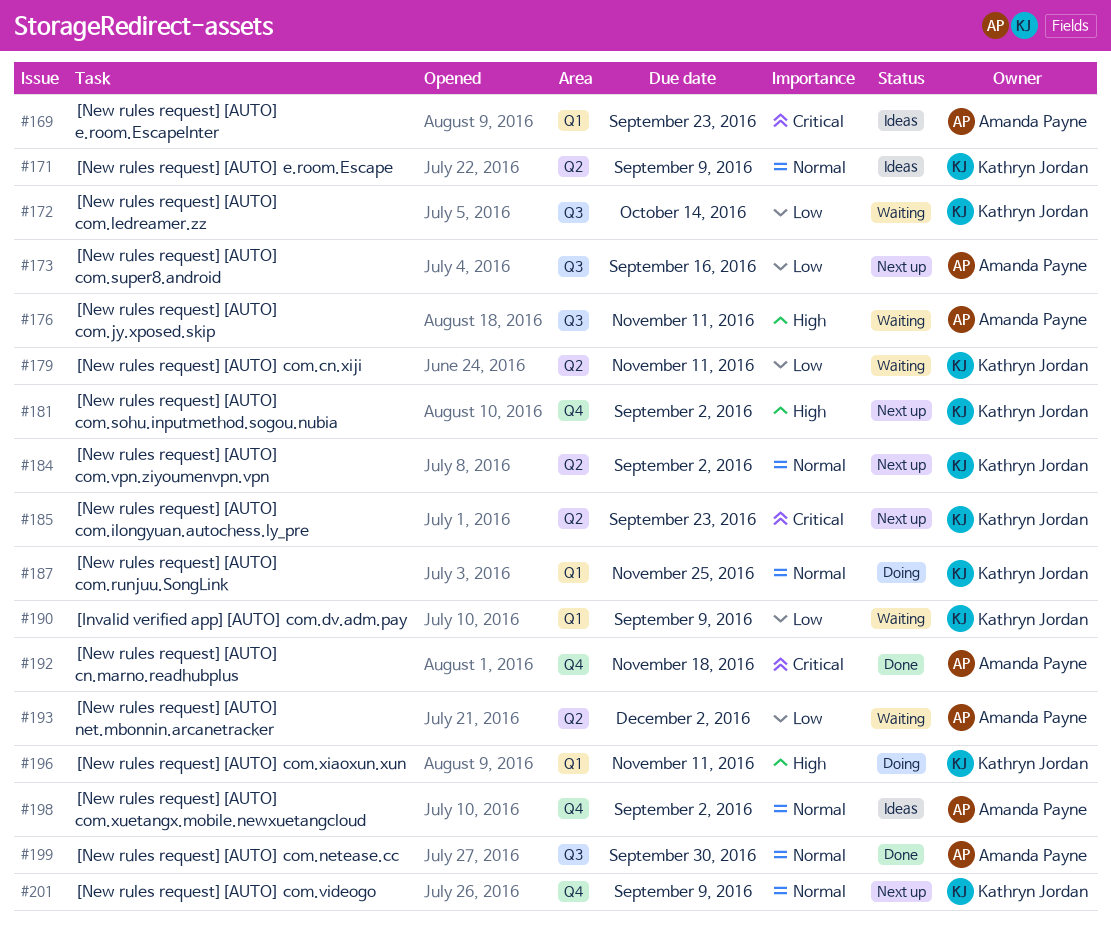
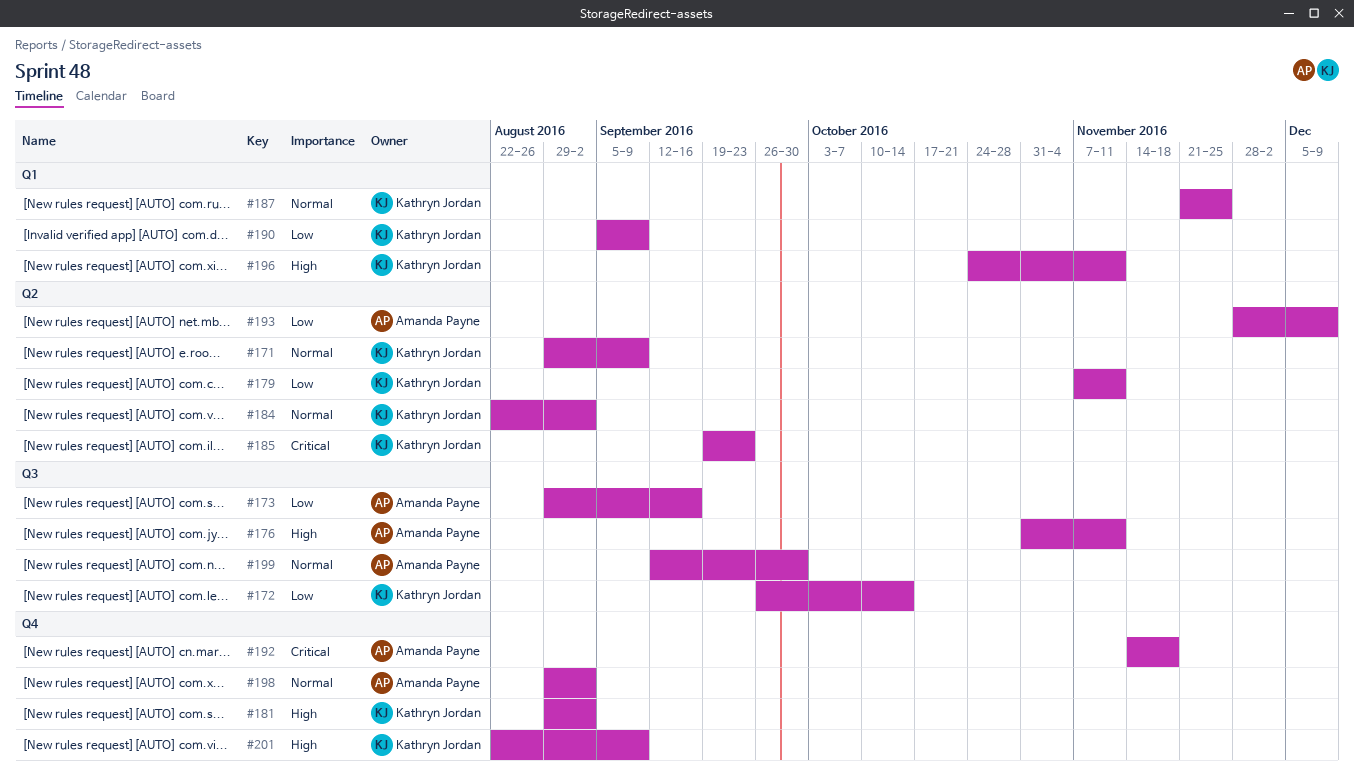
#169: present -> none
#193, due: Dec 2 -> Dec 9
#201, priority: Normal -> High

